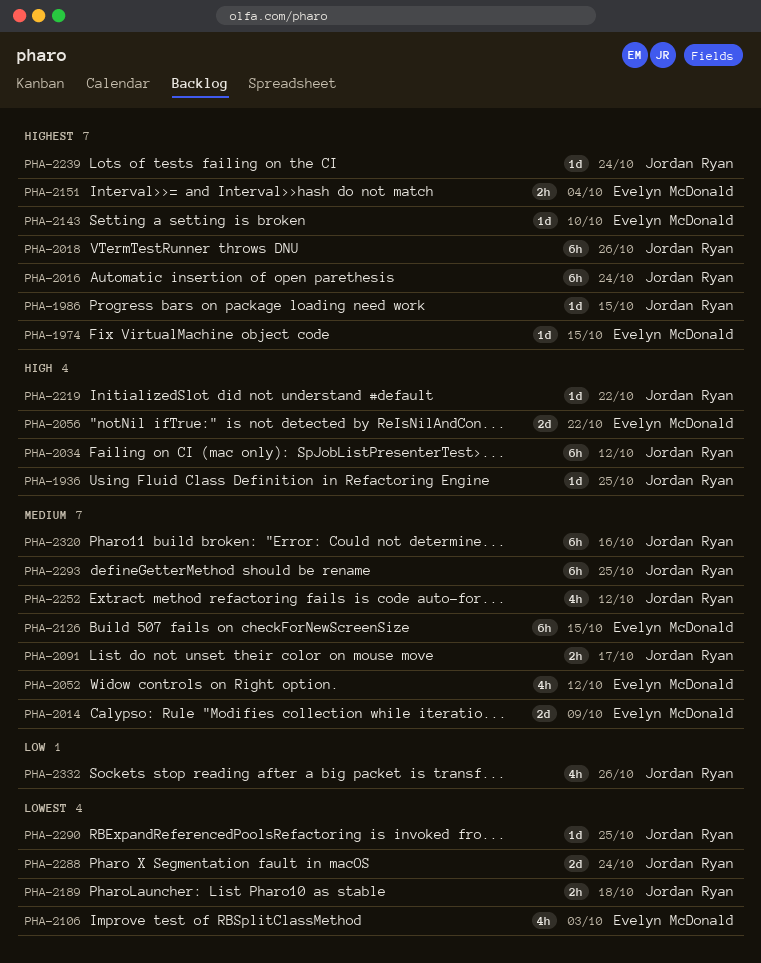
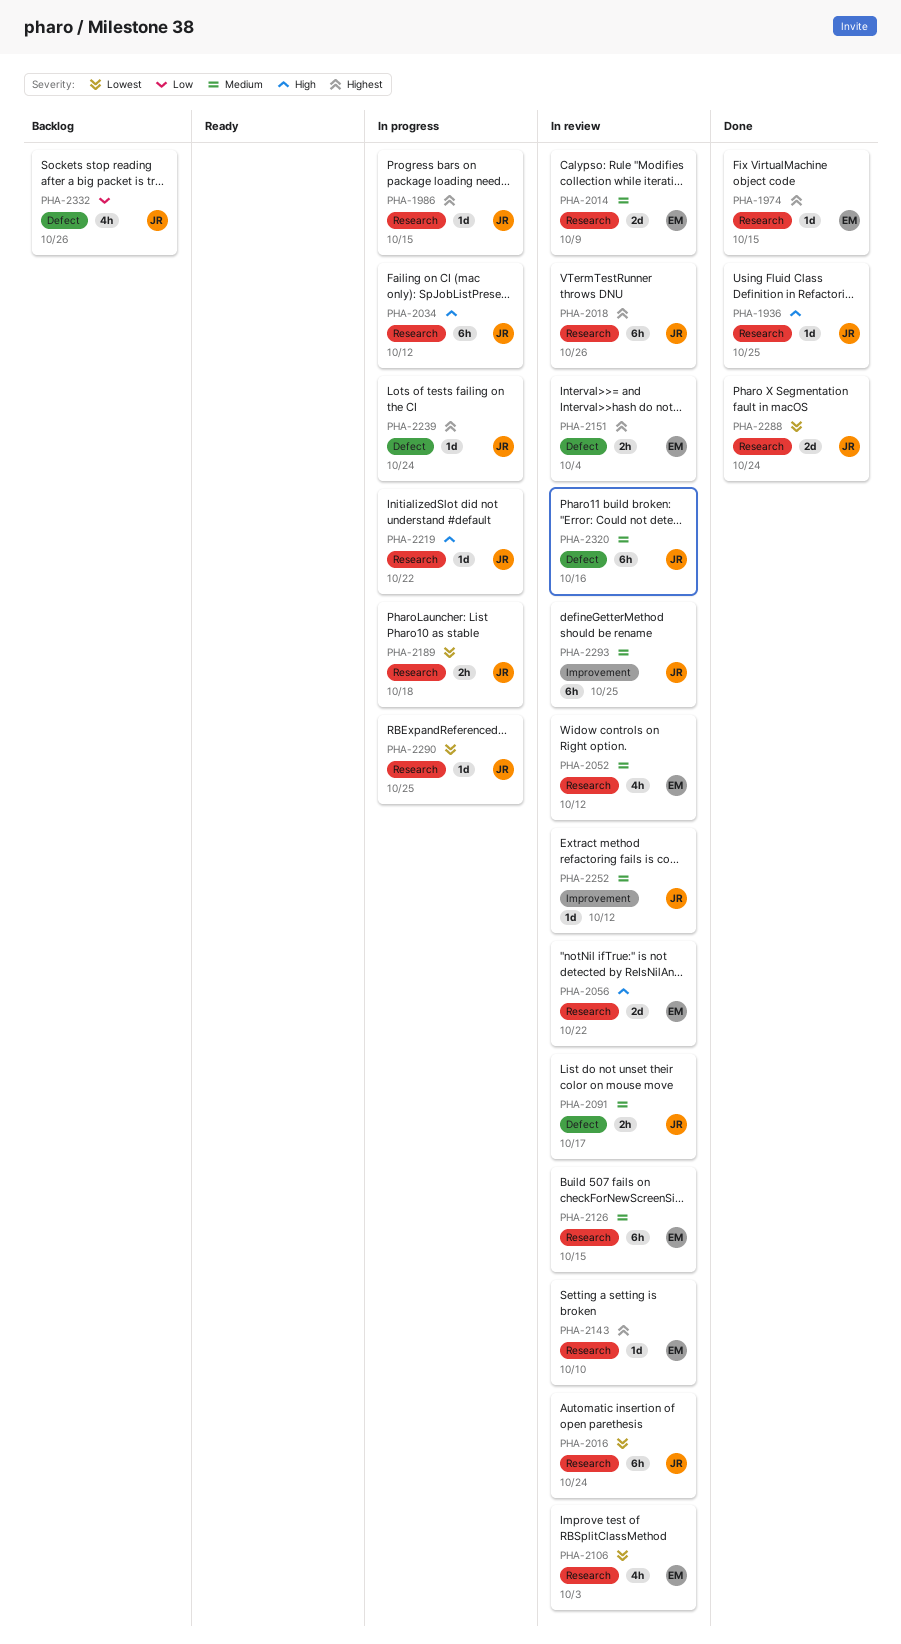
PHA-2016, priority: Highest -> Lowest
PHA-2252, estimate: 4h -> 1d

